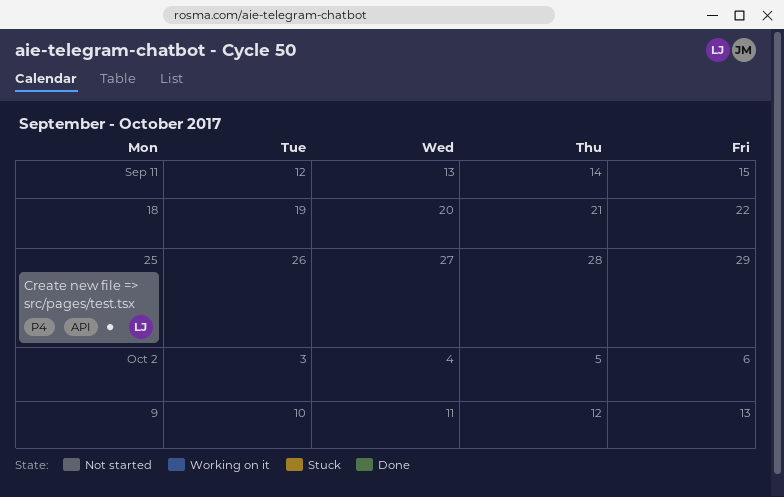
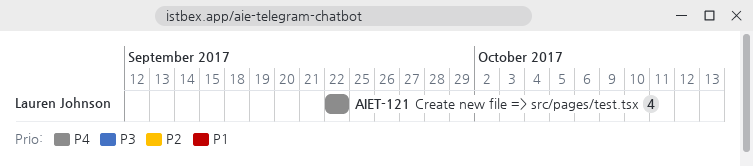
Create new file => src/pages/test.tsx, estimate: 1 -> 4
Create new file => src/pages/test.tsx, due: Sep 25 -> Sep 22

